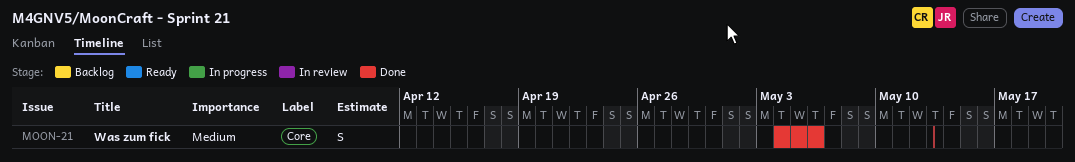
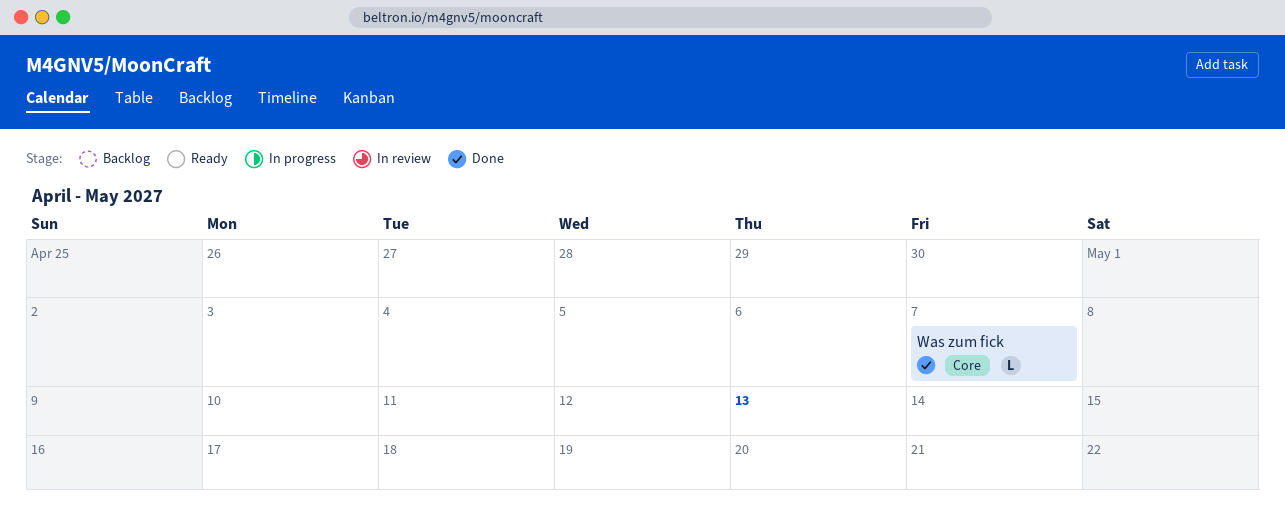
Was zum fick, estimate: S -> L
Was zum fick, due: May 6 -> May 7

